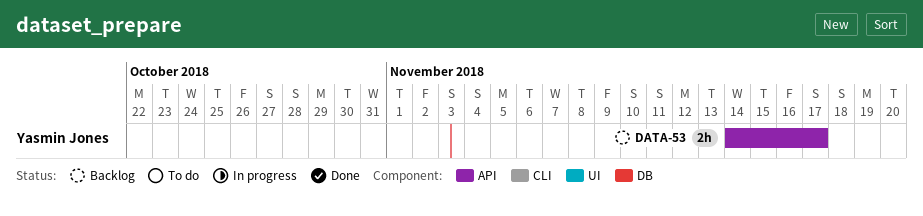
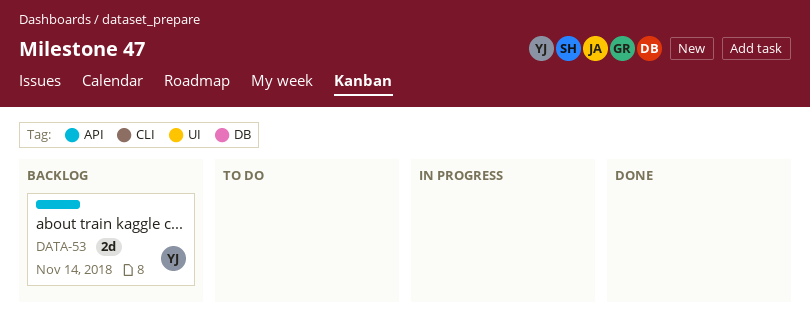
DATA-53, estimate: 2h -> 2d
DATA-53, due: Nov 17 -> Nov 14

